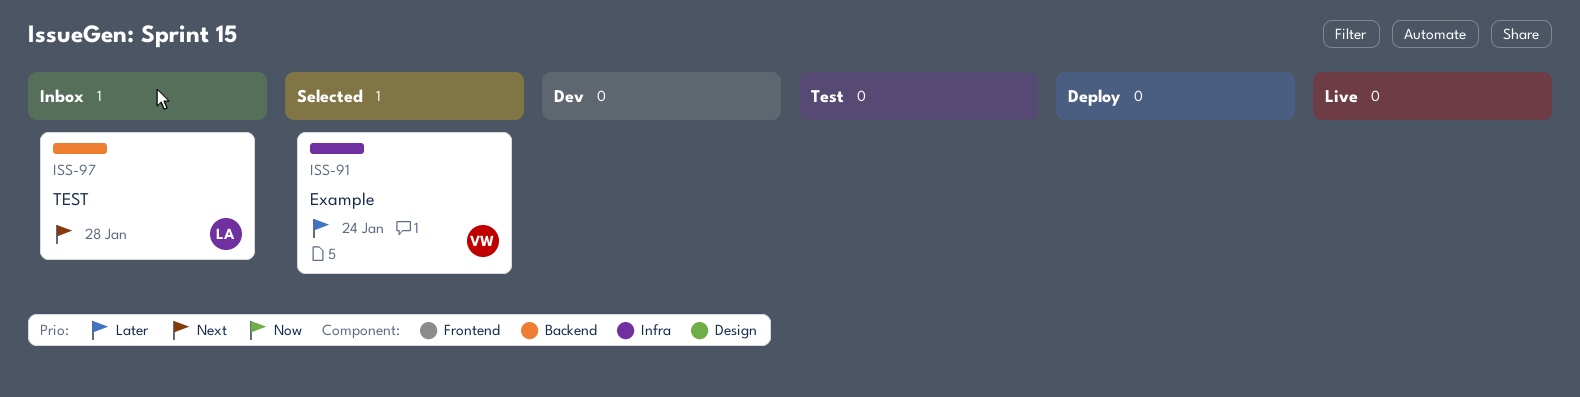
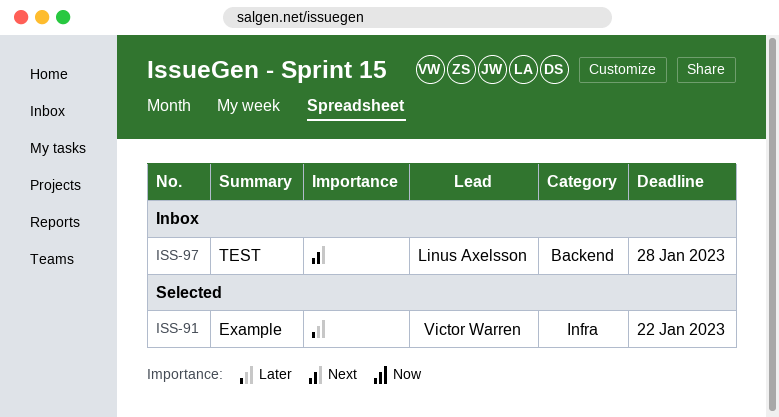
ISS-91, due: Jan 24 -> Jan 22

